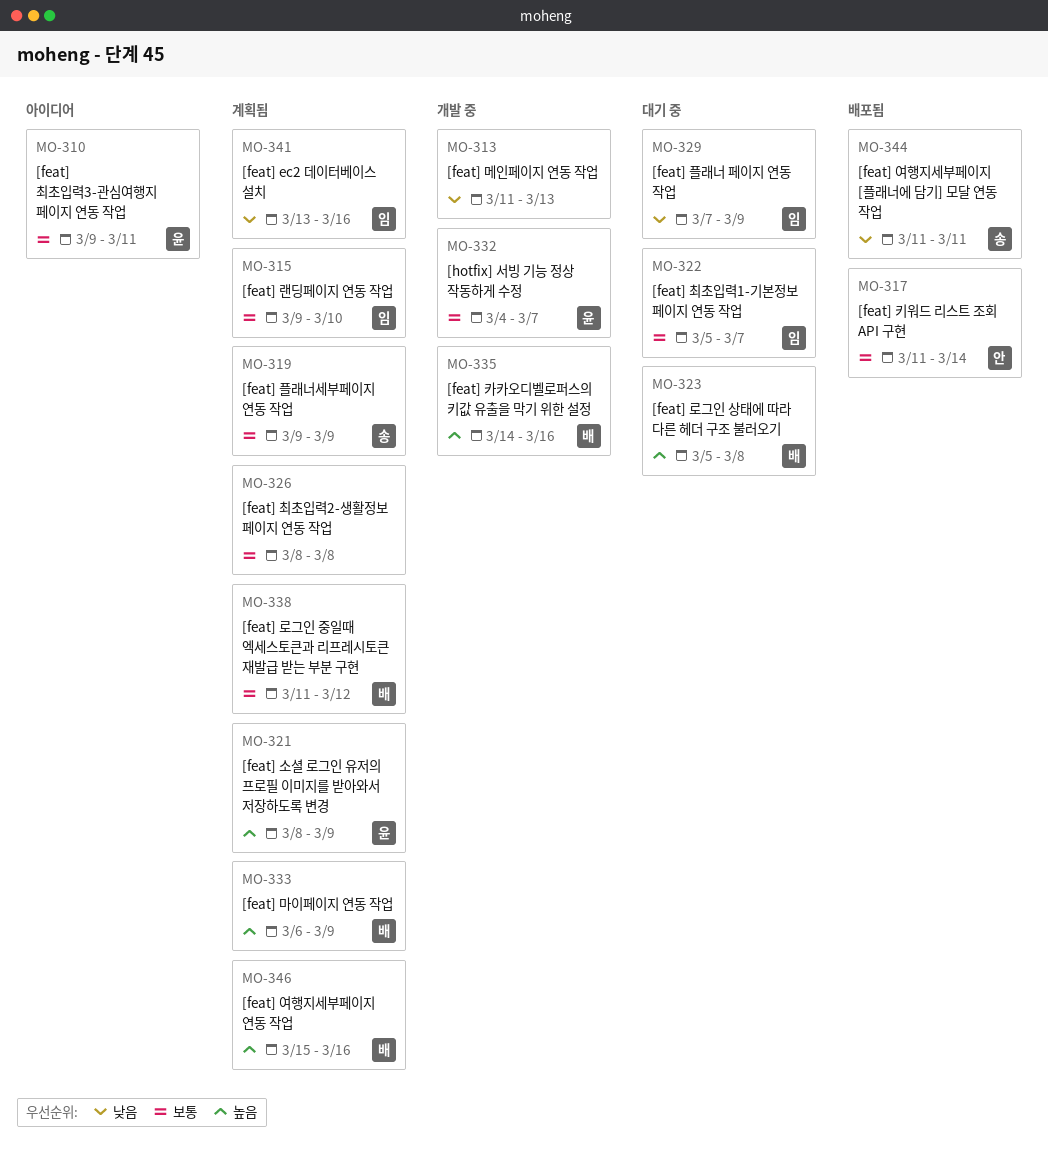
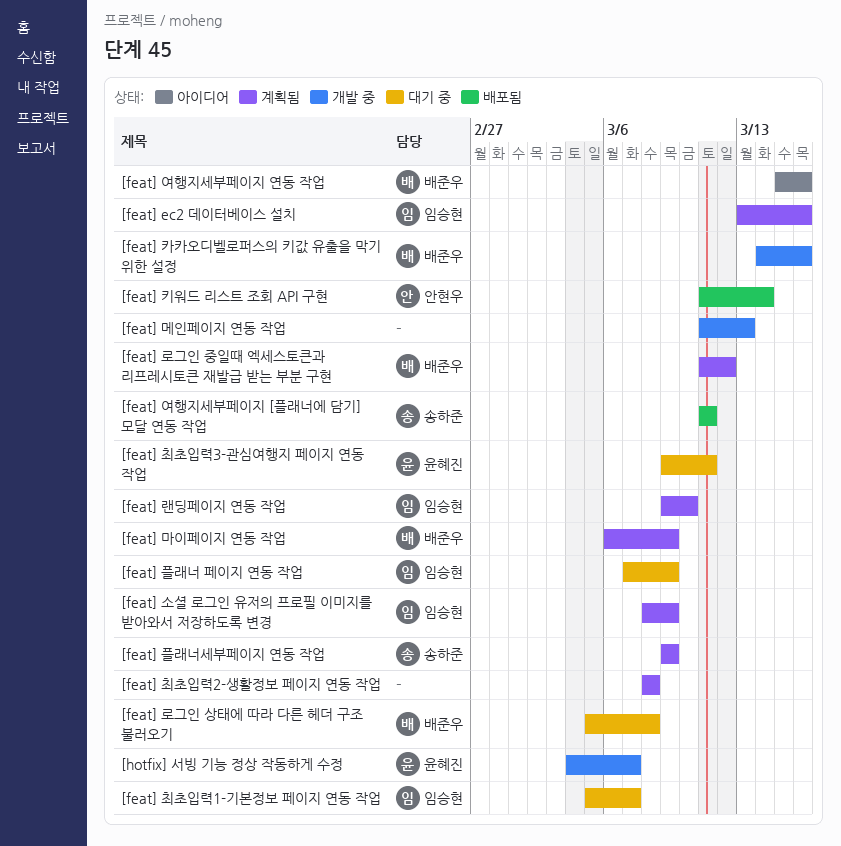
[feat] 소셜 로그인 유저의 프로필 이미지를 받아와서 저장하도록 변경, owner: 윤혜진 -> 임승현
[feat] 여행지세부페이지 연동 작업, status: 계획됨 -> 아이디어
[feat] 최초입력3-관심여행지 페이지 연동 작업, status: 아이디어 -> 대기 중

